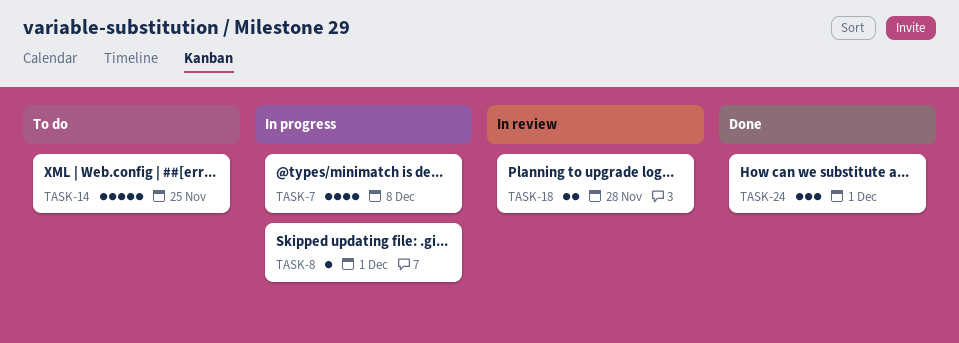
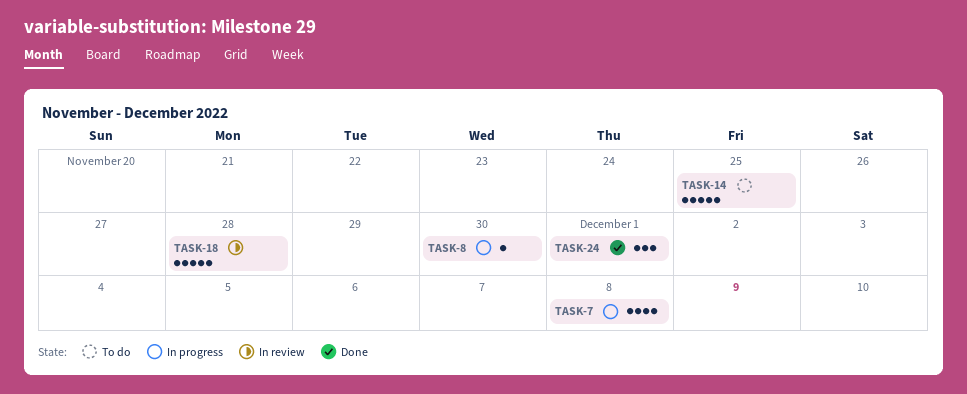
TASK-8, due: Dec 1 -> Nov 30
TASK-18, estimate: 2 -> 5

